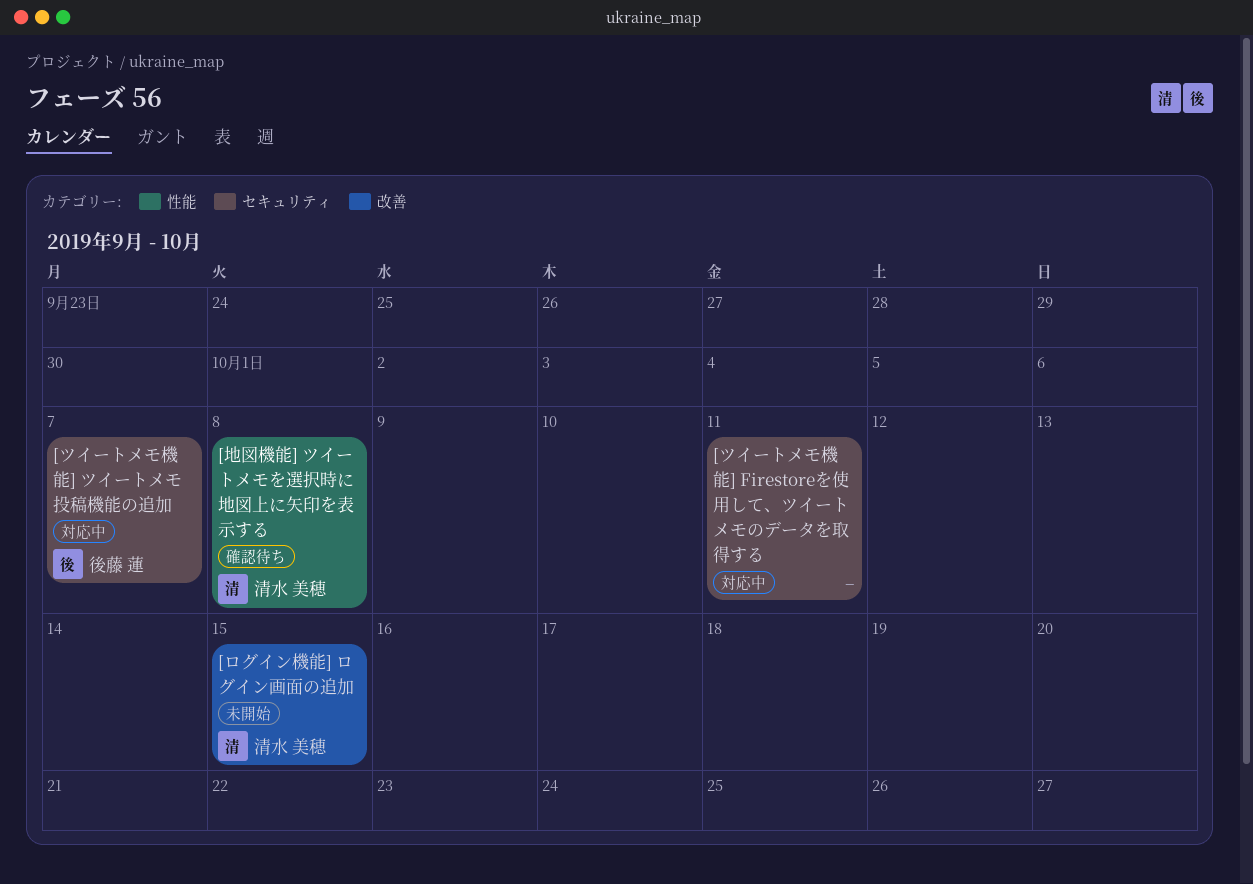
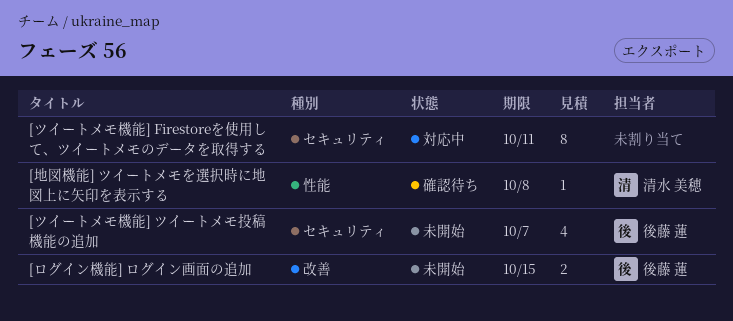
[ツイートメモ機能] ツイートメモ投稿機能の追加, status: 対応中 -> 未開始
[ログイン機能] ログイン画面の追加, owner: 清水 美穂 -> 後藤 蓮

